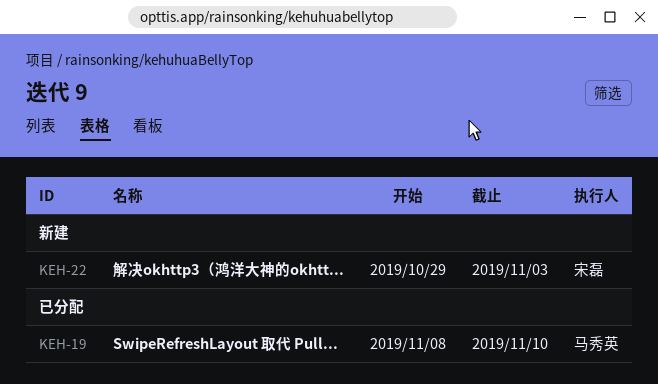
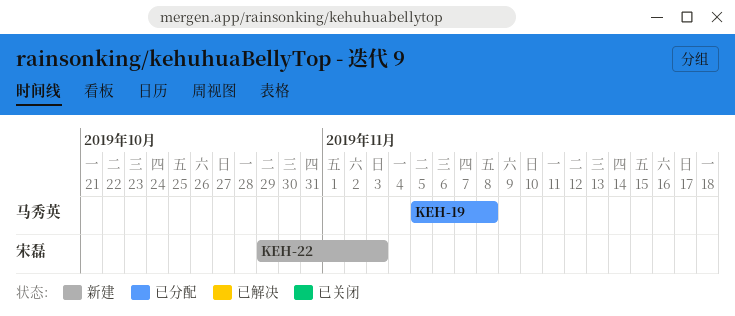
KEH-19, start: Nov 8 -> Nov 5
KEH-19, due: Nov 10 -> Nov 8

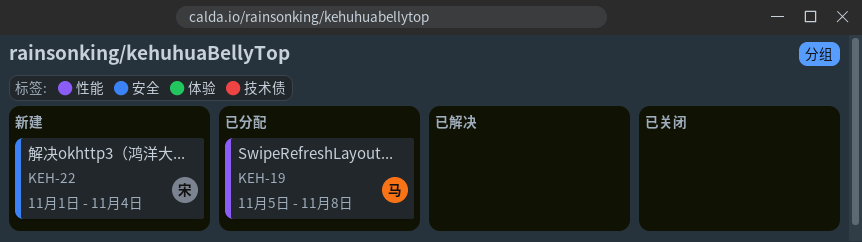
KEH-22, start: Oct 29 -> Nov 1
KEH-22, due: Nov 3 -> Nov 4

